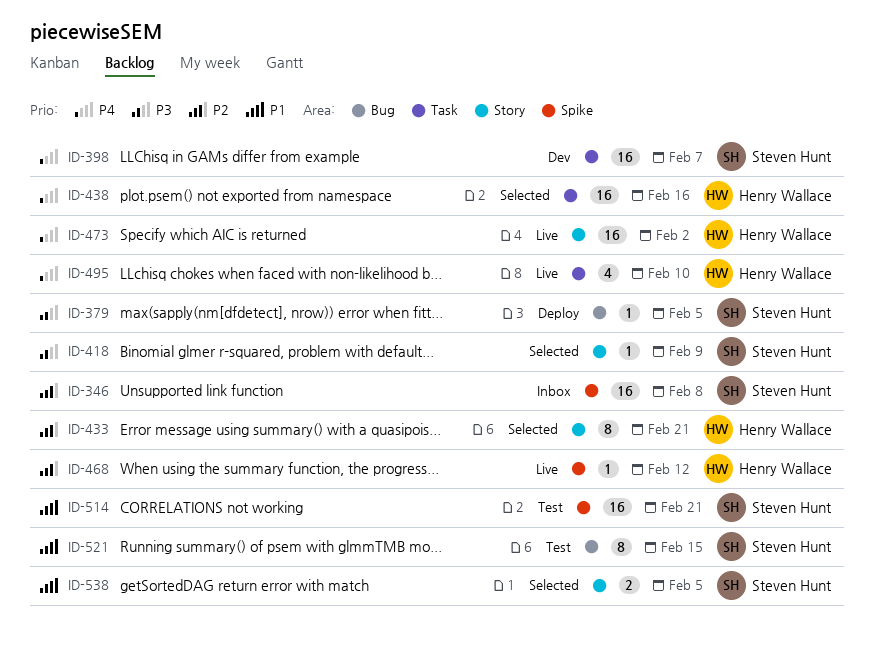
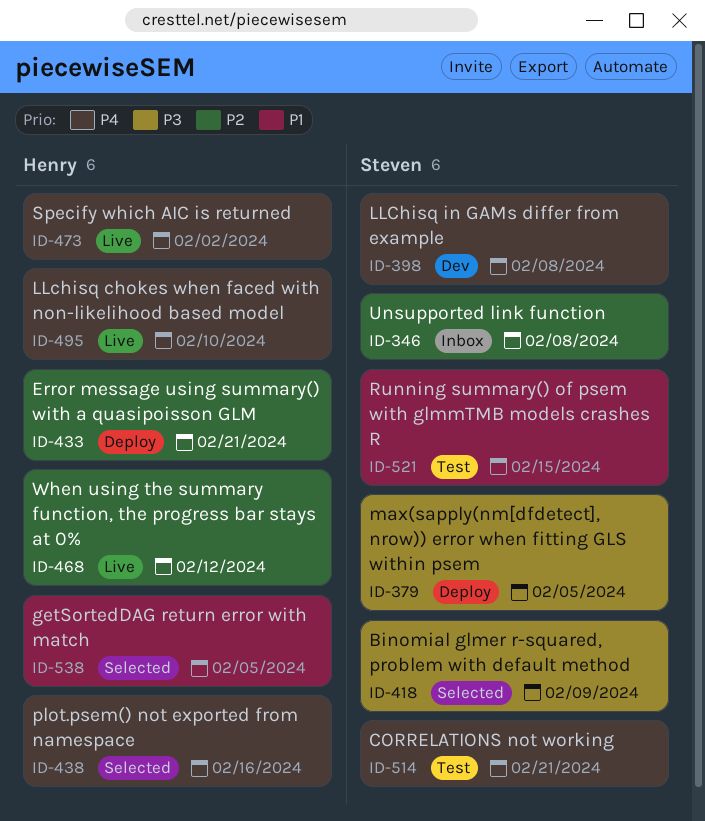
ID-398, due: Feb 7 -> Feb 8
ID-433, status: Selected -> Deploy
ID-514, priority: P1 -> P4
ID-538, owner: Steven Hunt -> Henry Wallace

